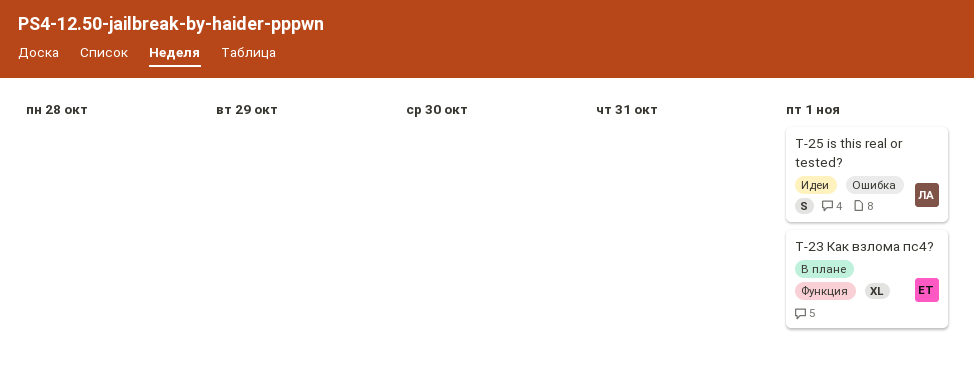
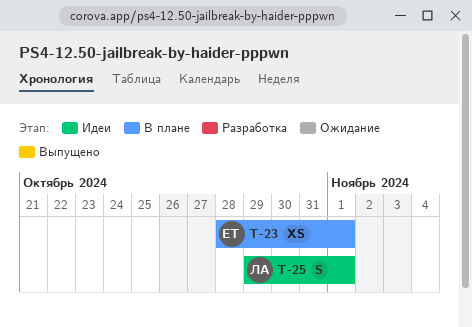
T-23, estimate: XL -> XS

